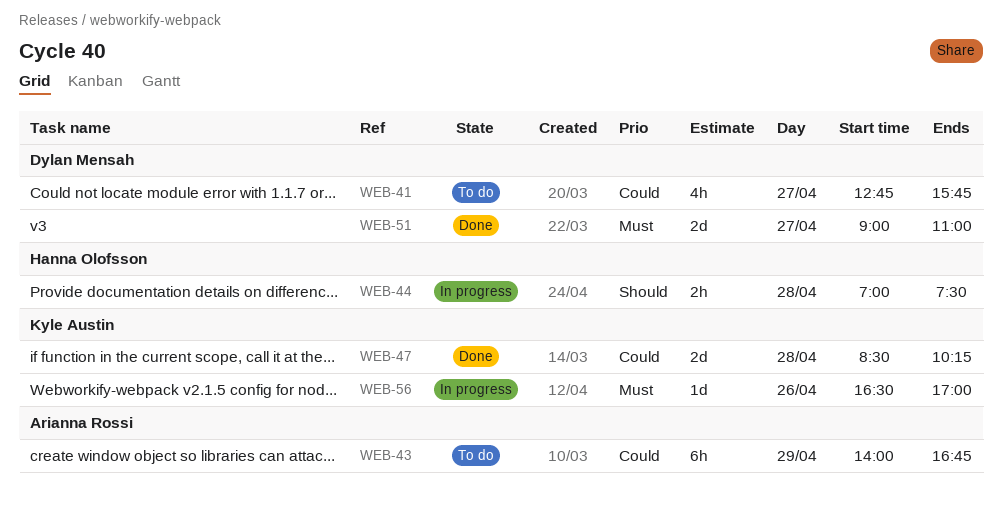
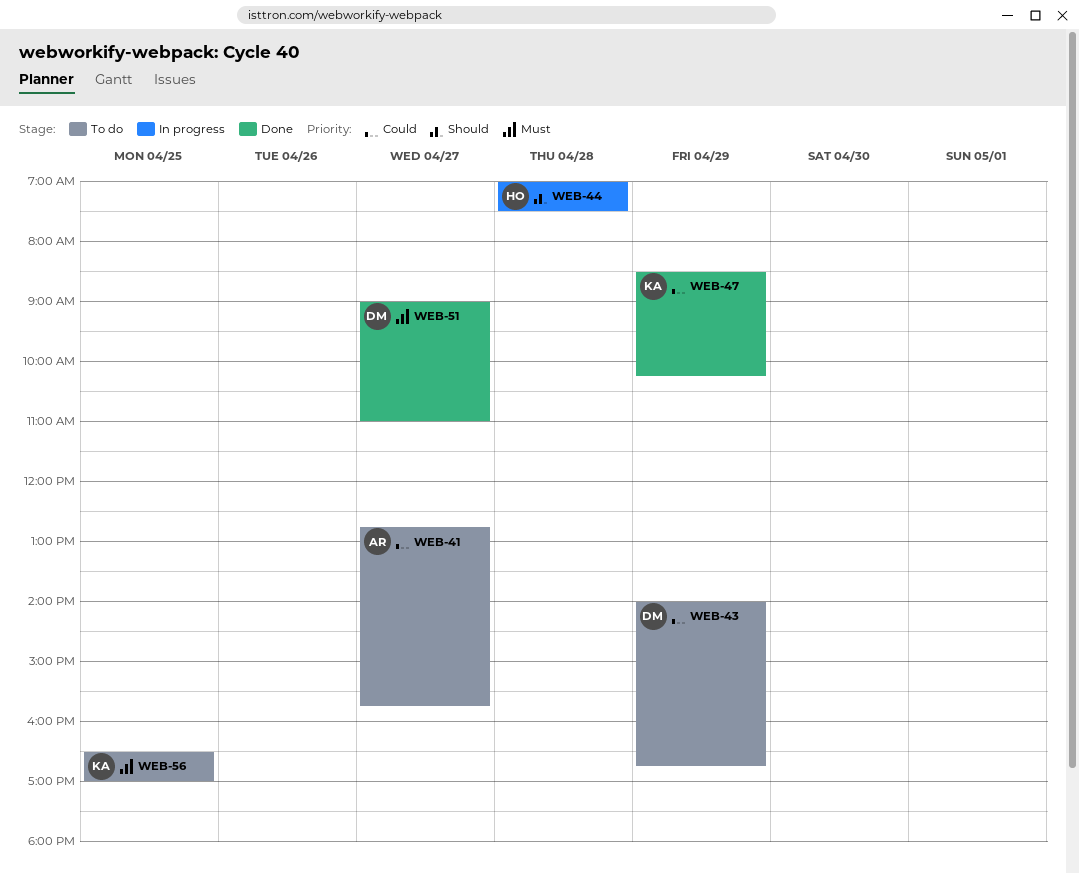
WEB-41, owner: Dylan Mensah -> Arianna Rossi
WEB-43, owner: Arianna Rossi -> Dylan Mensah
WEB-47, day: Apr 28 -> Apr 29
WEB-56, status: In progress -> To do
WEB-56, day: Apr 26 -> Apr 25

